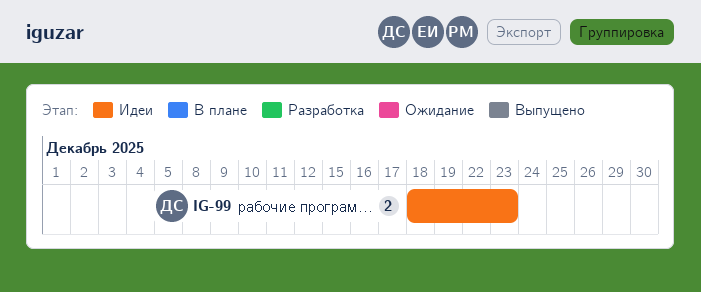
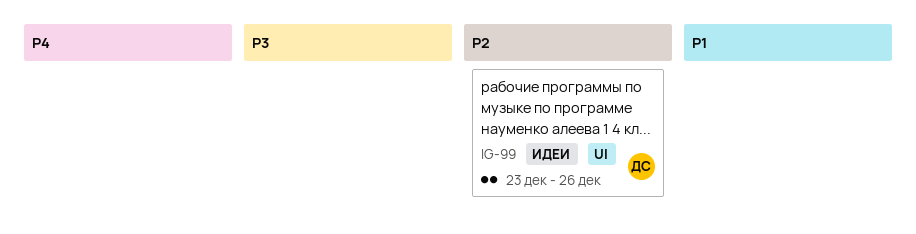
IG-99, start: Dec 18 -> Dec 23
IG-99, due: Dec 23 -> Dec 26

